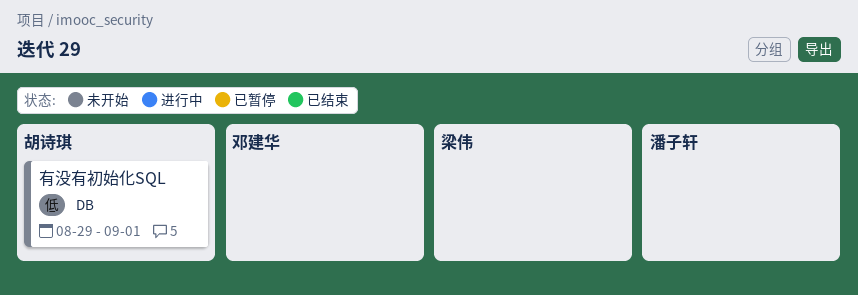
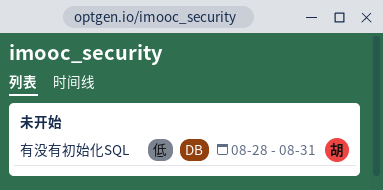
有没有初始化SQL, start: Aug 29 -> Aug 28
有没有初始化SQL, due: Sep 1 -> Aug 31

